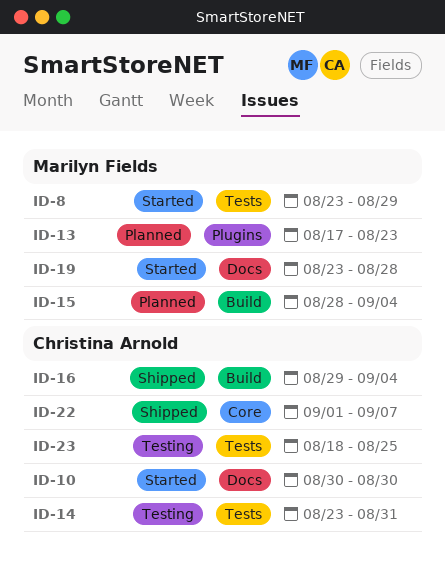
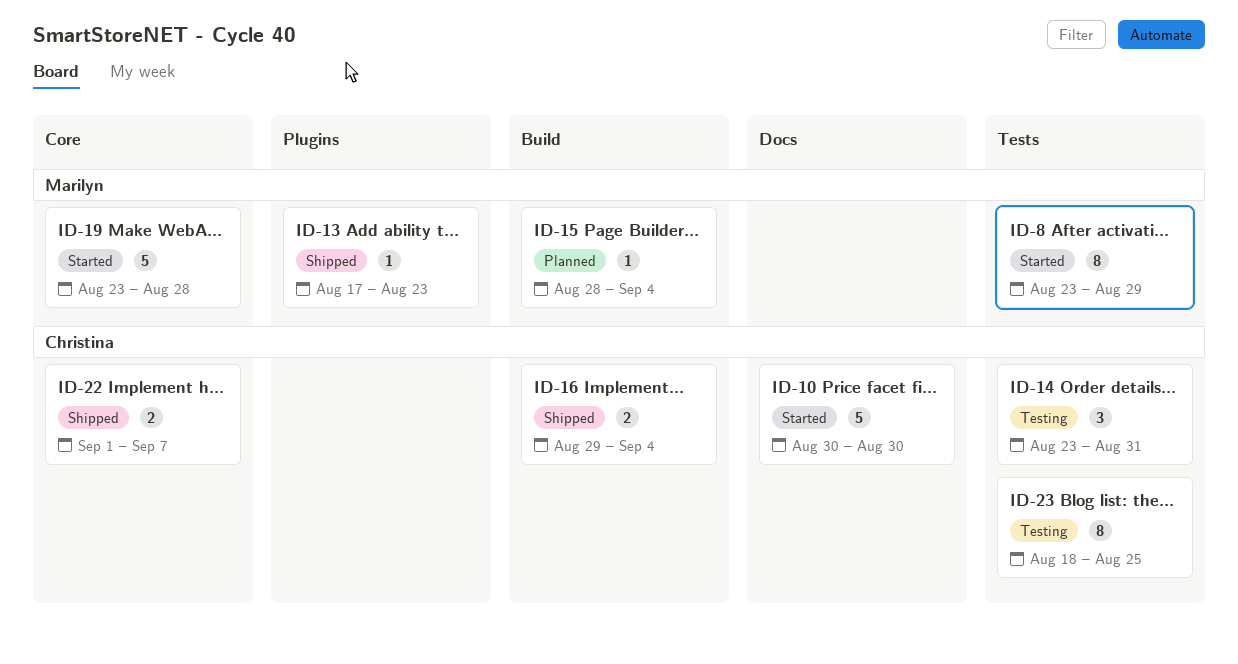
ID-13, status: Planned -> Shipped
ID-19, label: Docs -> Core

